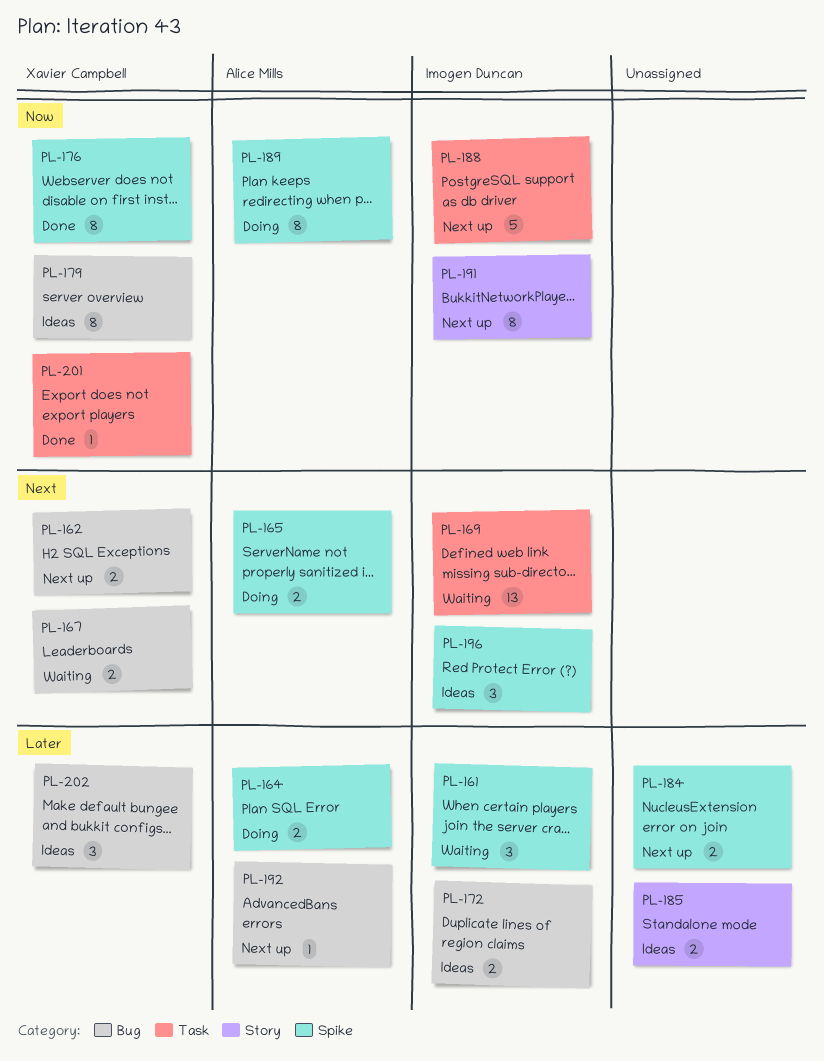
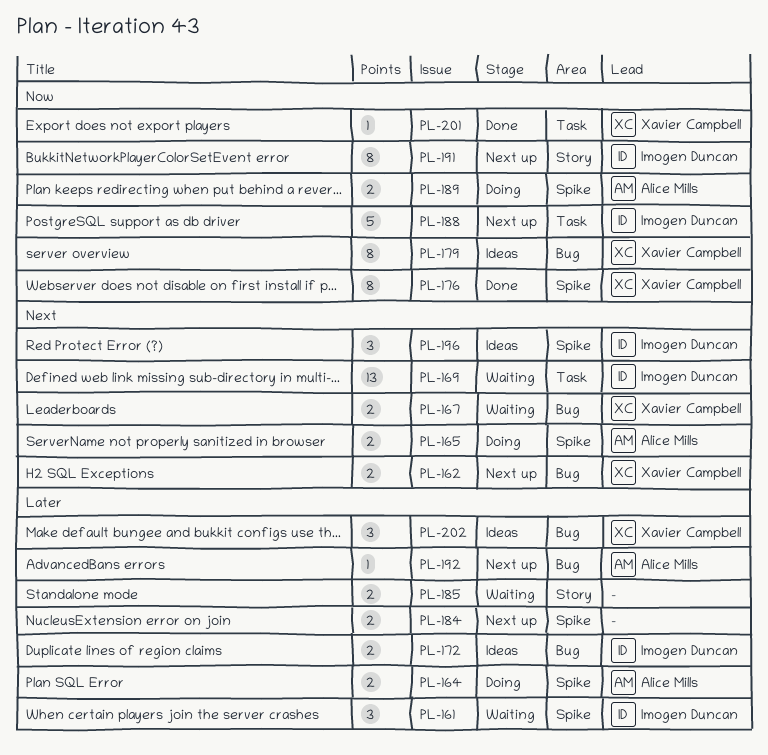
PL-185, status: Ideas -> Waiting
PL-189, estimate: 8 -> 2

